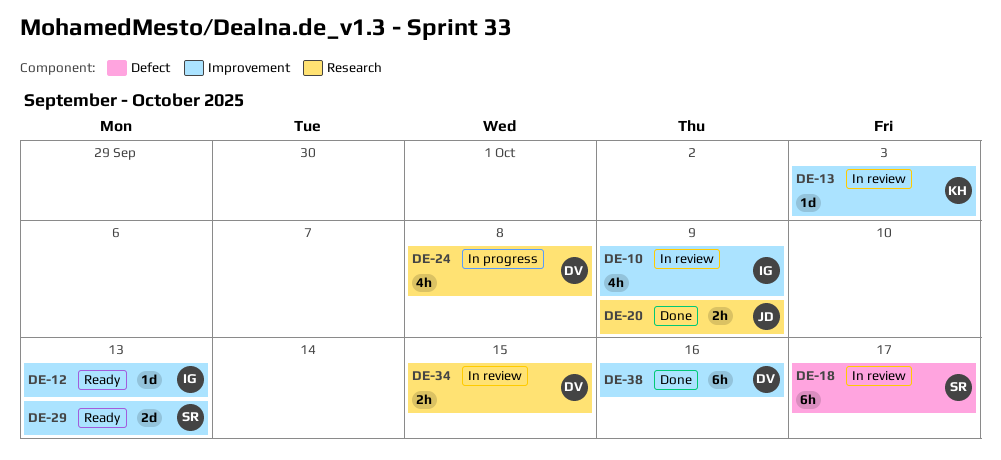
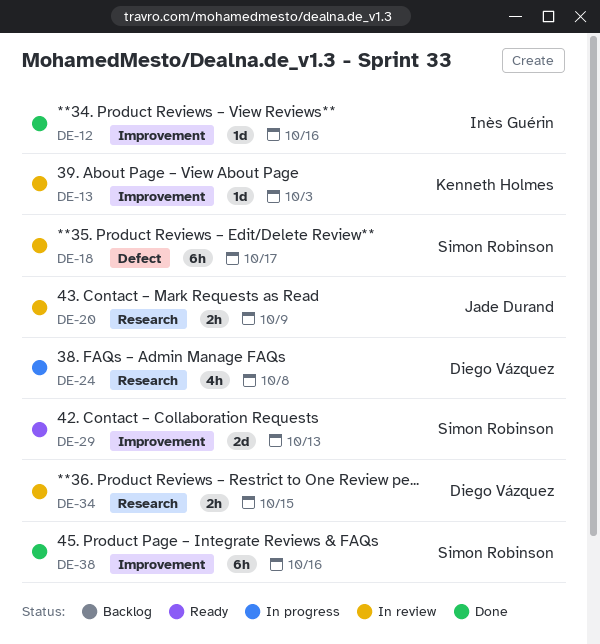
DE-10: present -> none
DE-12, status: Ready -> Done
DE-12, due: Oct 13 -> Oct 16
DE-20, status: Done -> In review
DE-38, owner: Diego Vázquez -> Simon Robinson

